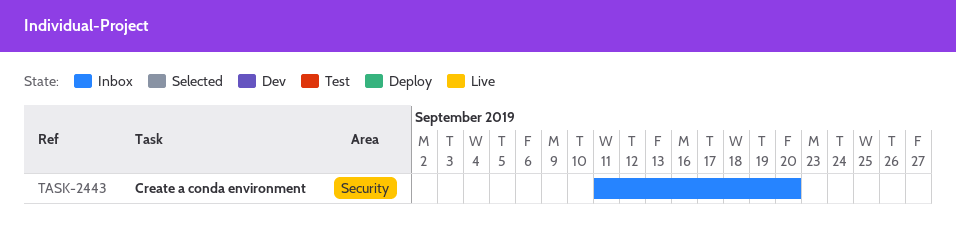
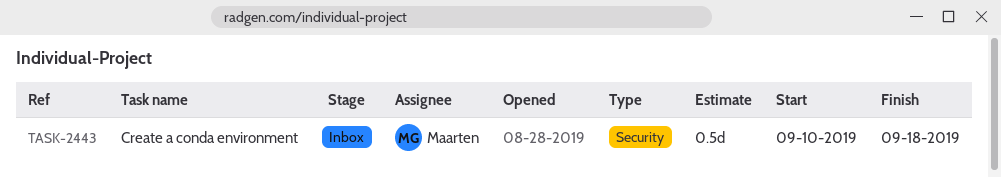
TASK-2443, start: Sep 11 -> Sep 10
TASK-2443, due: Sep 20 -> Sep 18

